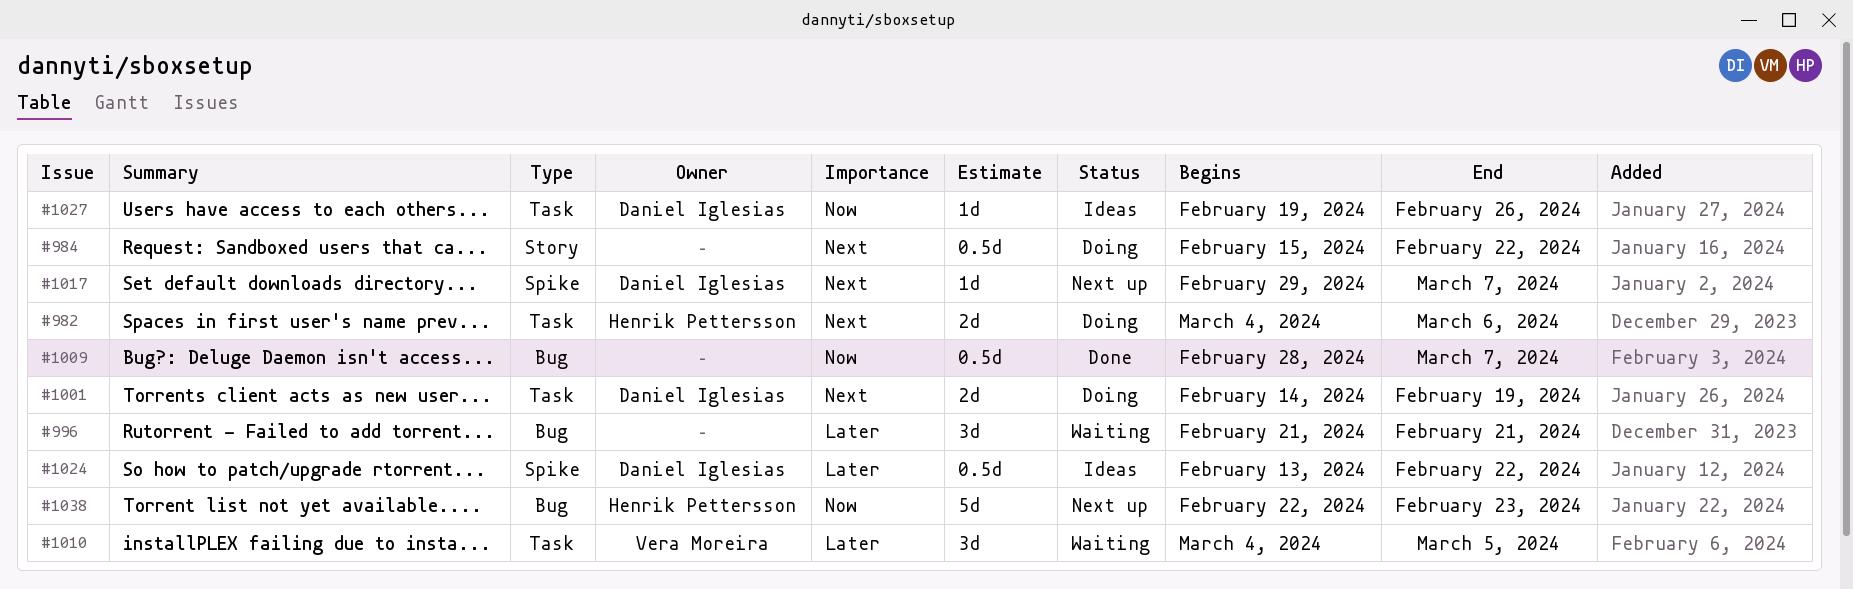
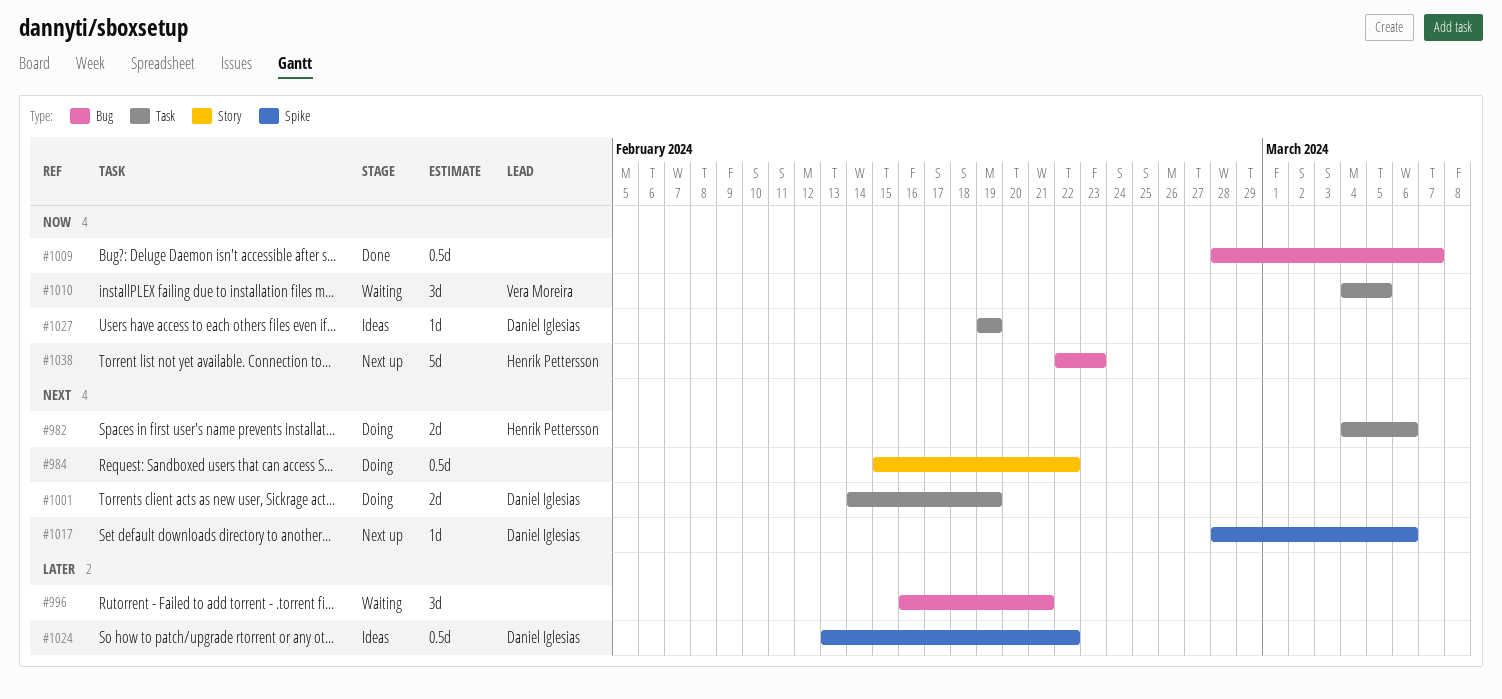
#996, start: Feb 21 -> Feb 16
#1010, priority: Later -> Now
#1017, start: Feb 29 -> Feb 28
#1017, due: Mar 7 -> Mar 6
#1027, due: Feb 26 -> Feb 19

